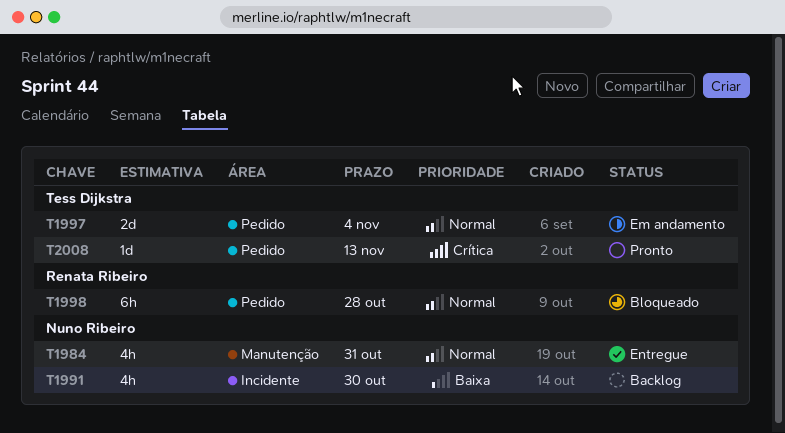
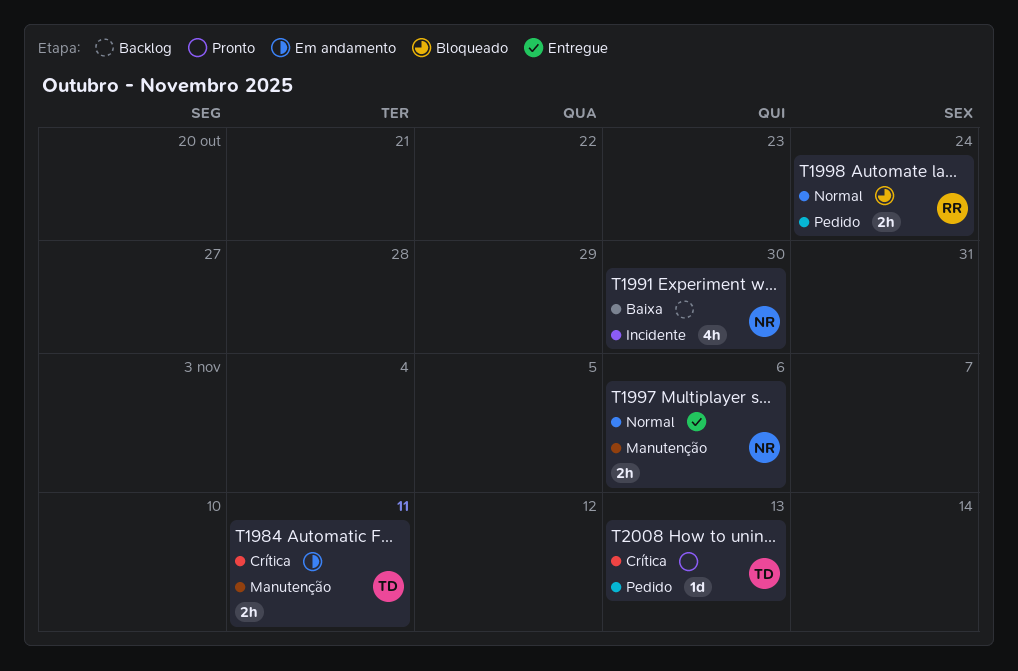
T1984, status: Entregue -> Em andamento
T1984, owner: Nuno Ribeiro -> Tess Dijkstra
T1984, priority: Normal -> Crítica
T1984, estimate: 4h -> 2h
T1984, due: Oct 31 -> Nov 11
T1997, status: Em andamento -> Entregue
T1997, owner: Tess Dijkstra -> Nuno Ribeiro
T1997, label: Pedido -> Manutenção
T1997, estimate: 2d -> 2h
T1997, due: Nov 4 -> Nov 6
T1998, estimate: 6h -> 2h
T1998, due: Oct 28 -> Oct 24

